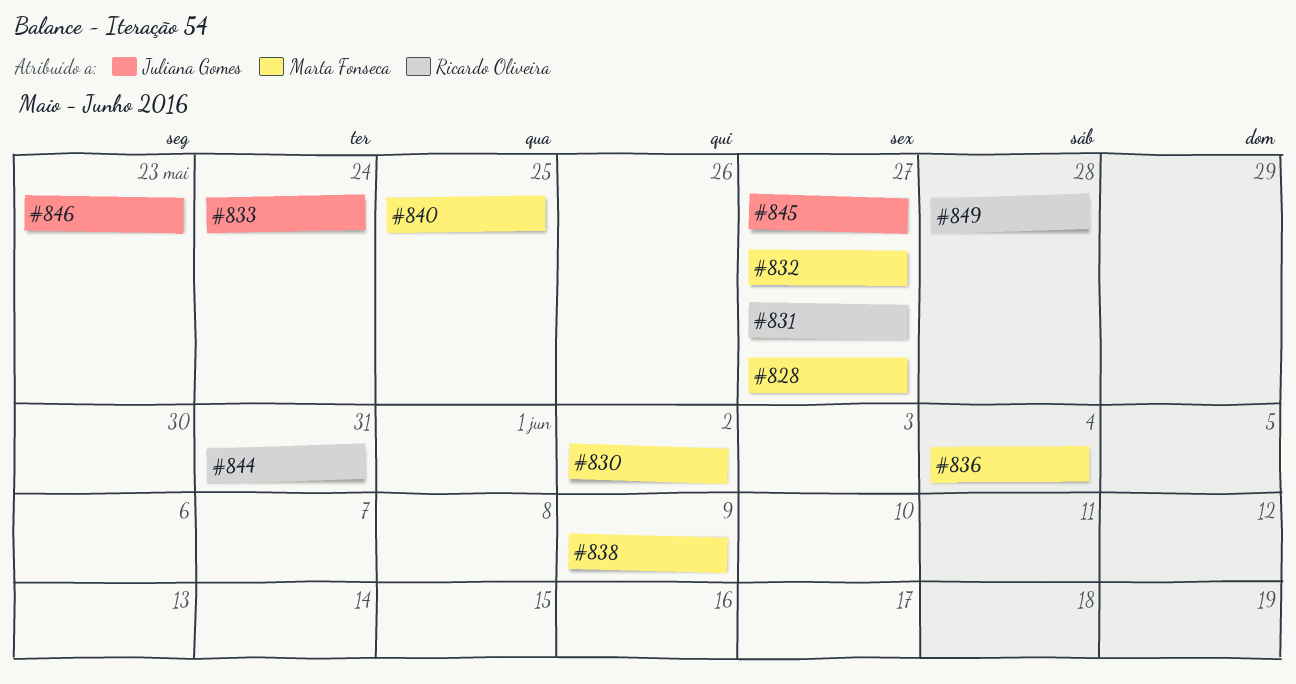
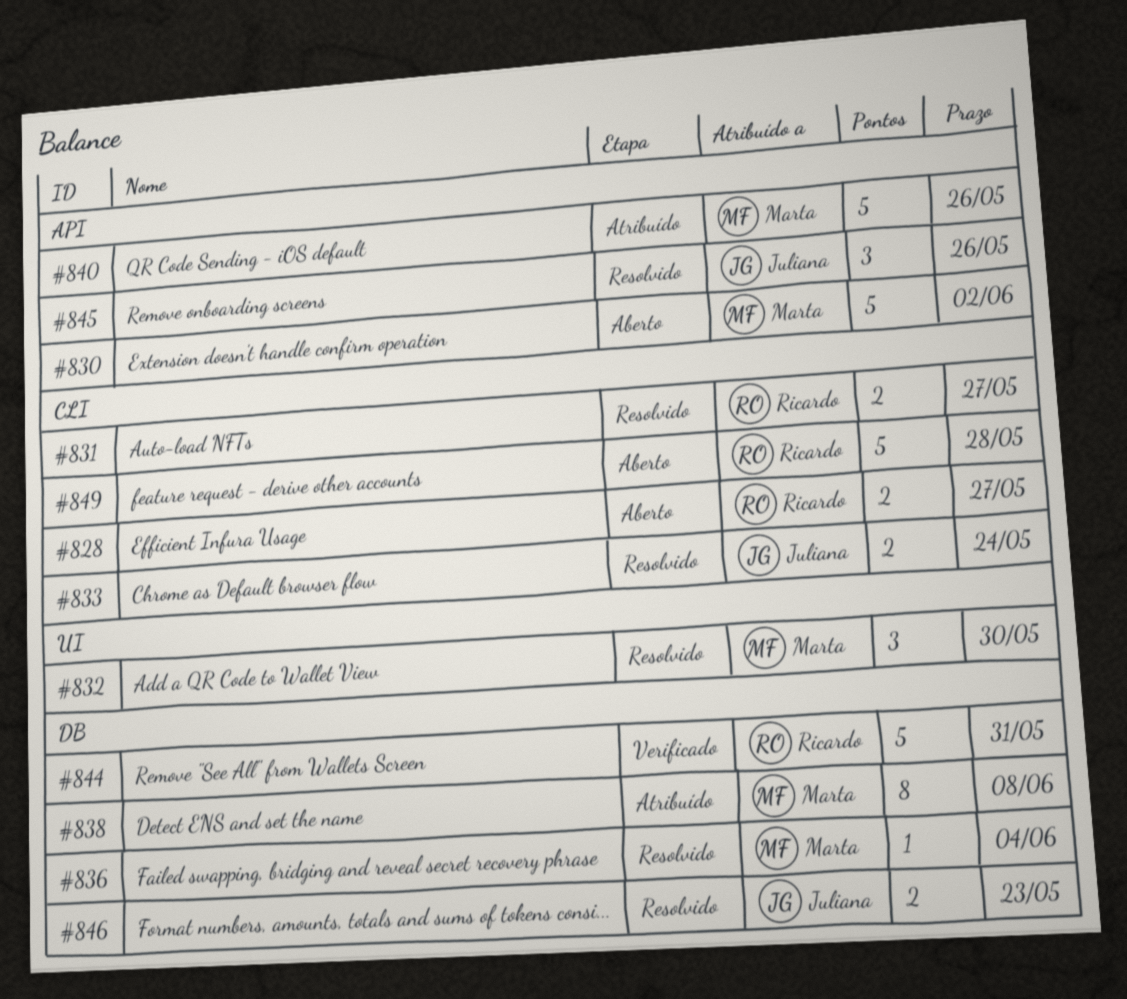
#828, owner: Marta Fonseca -> Ricardo Oliveira
#832, due: May 27 -> May 30
#838, due: Jun 9 -> Jun 8
#840, due: May 25 -> May 26
#845, due: May 27 -> May 26

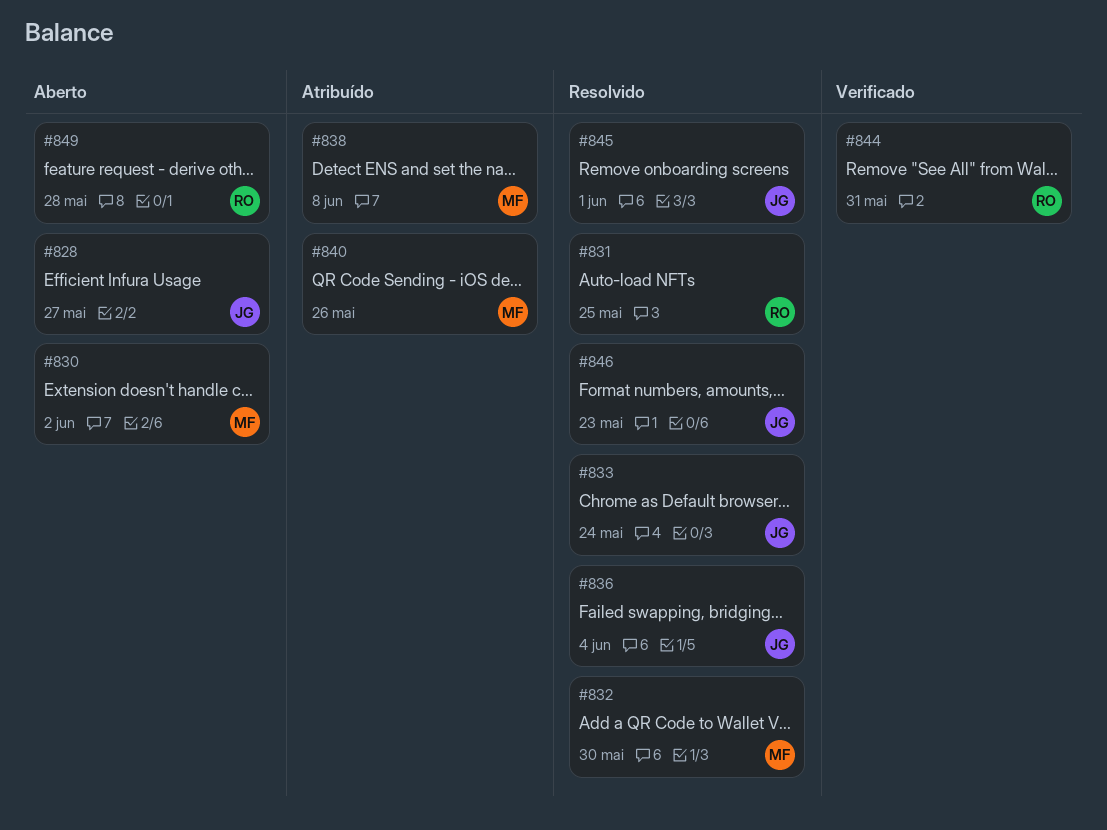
#828, owner: Ricardo -> Juliana
#831, due: May 27 -> May 25
#836, owner: Marta -> Juliana
#845, due: May 26 -> Jun 1

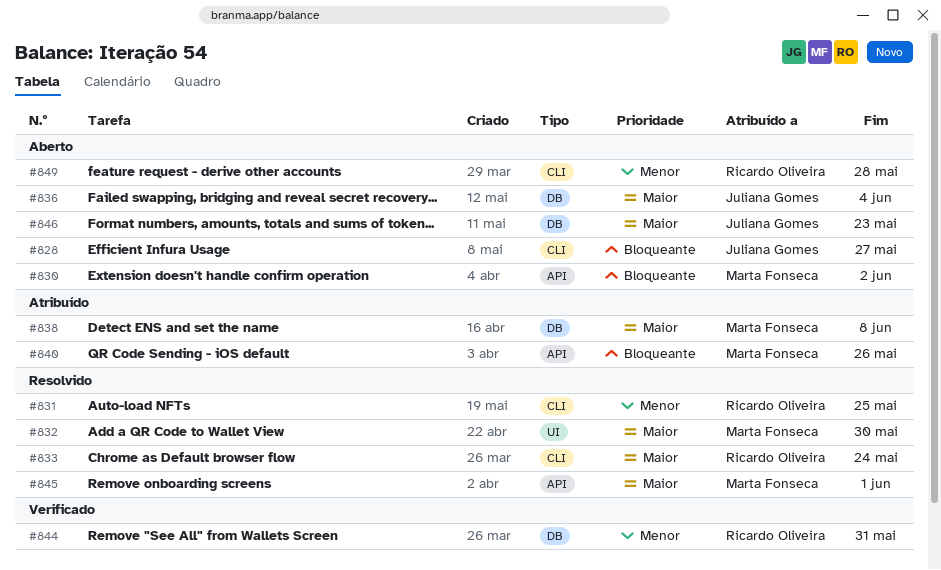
#833, owner: Juliana Gomes -> Ricardo Oliveira
#836, status: Resolvido -> Aberto
#845, owner: Juliana Gomes -> Marta Fonseca
#846, status: Resolvido -> Aberto

